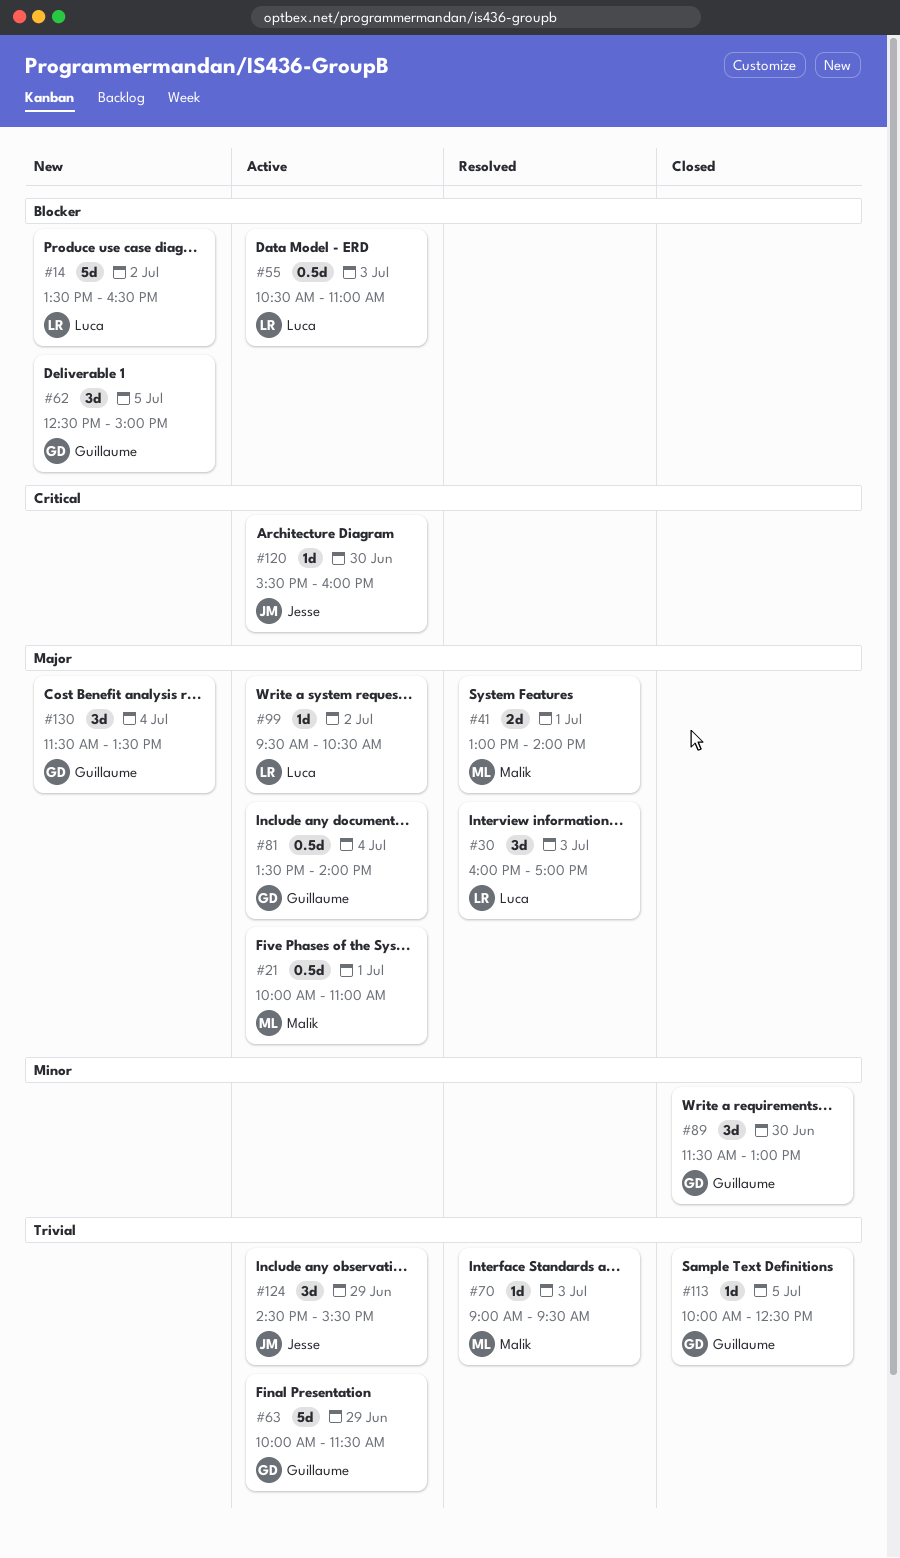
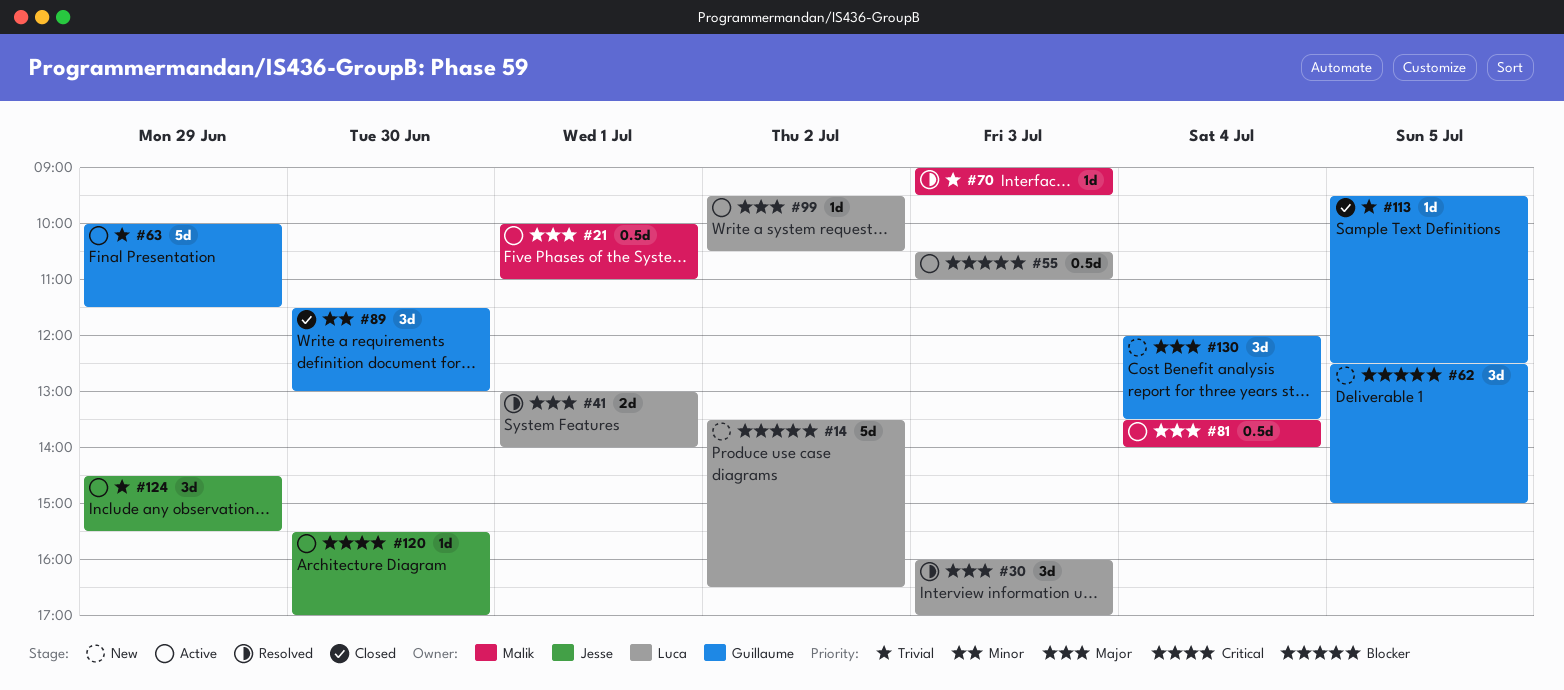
#41, owner: Malik -> Luca
#81, owner: Guillaume -> Malik
#113, begins: 10:00 -> 09:30
#120, ends: 16:00 -> 17:00
#130, begins: 11:30 -> 12:00

